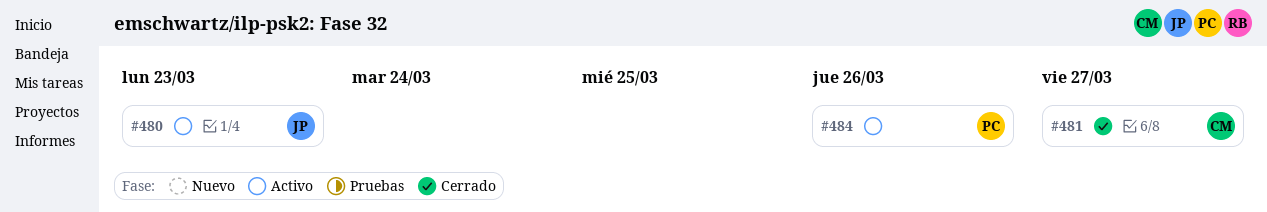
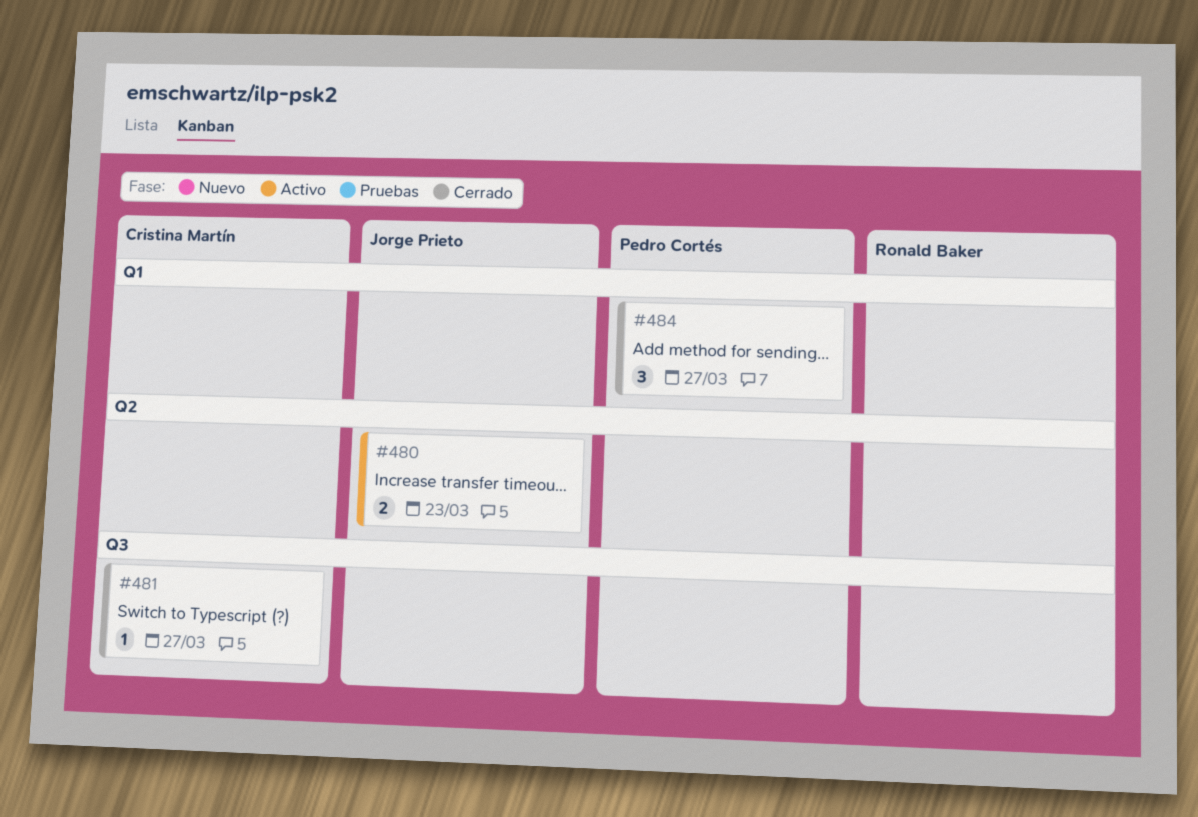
#484, status: Activo -> Cerrado
#484, due: Mar 26 -> Mar 27

